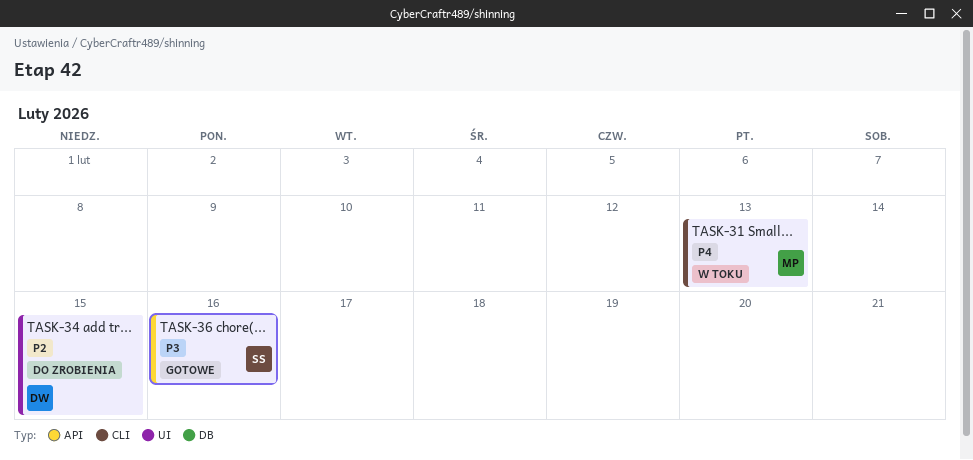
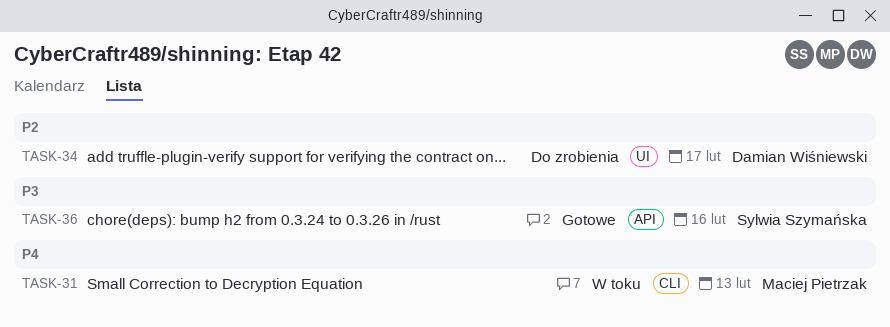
TASK-34, due: Feb 15 -> Feb 17

